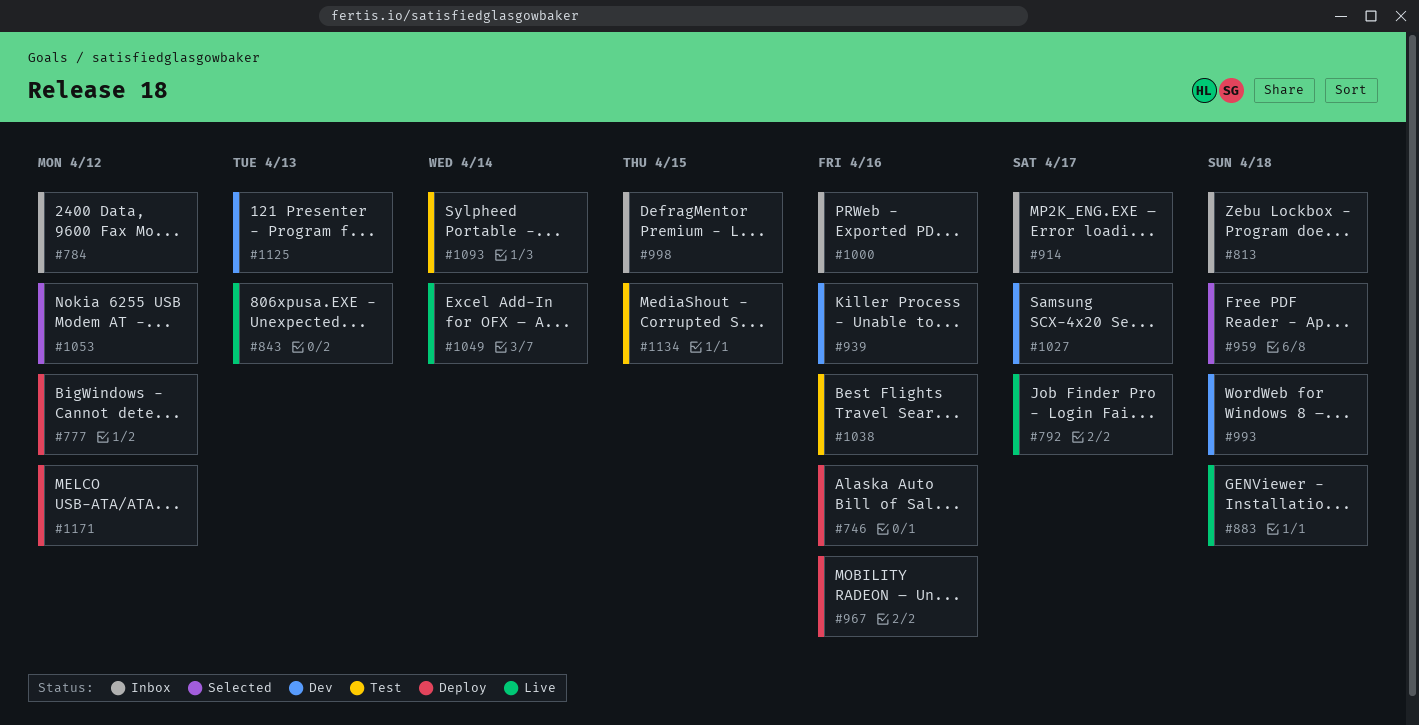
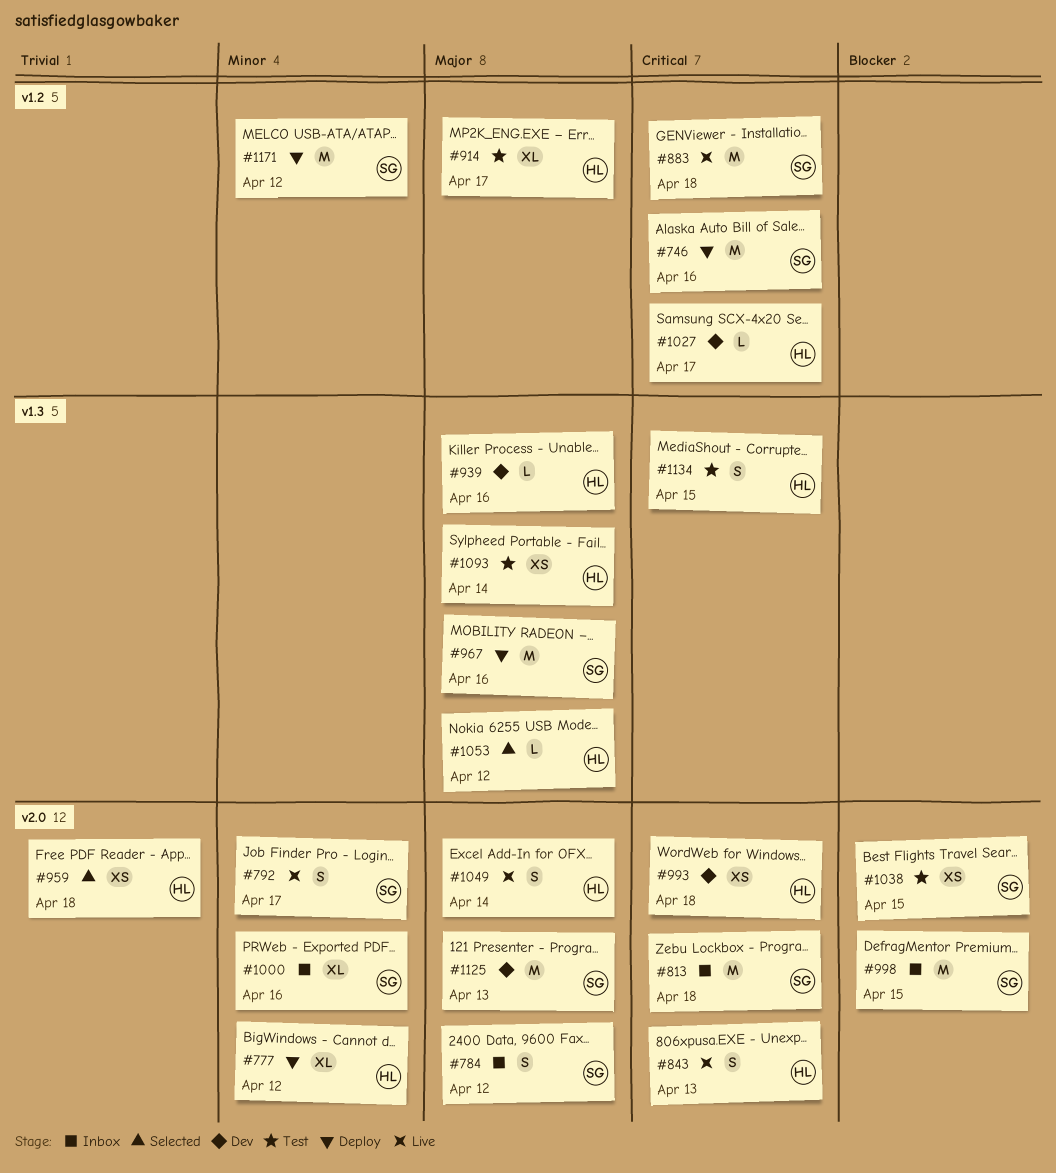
#914, status: Inbox -> Test
#1038, due: Apr 16 -> Apr 15

